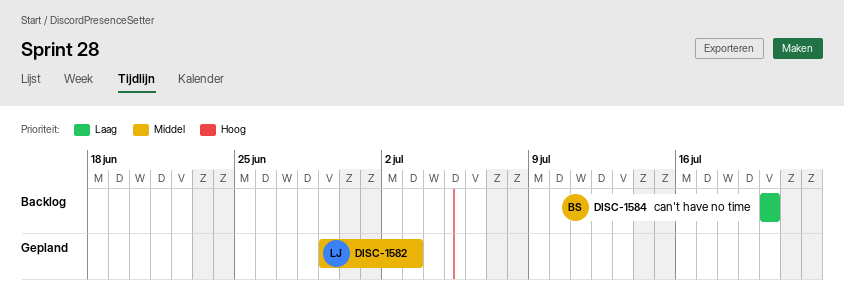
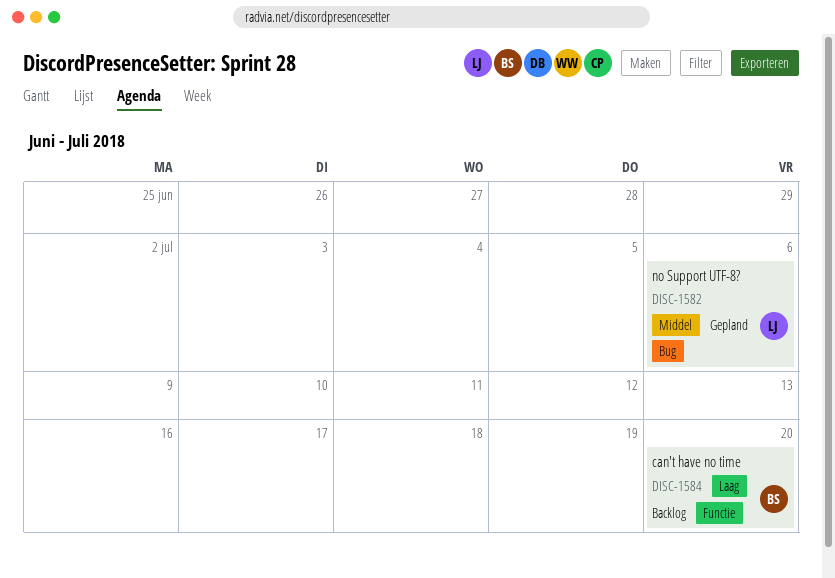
DISC-1582, due: Jul 3 -> Jul 6

